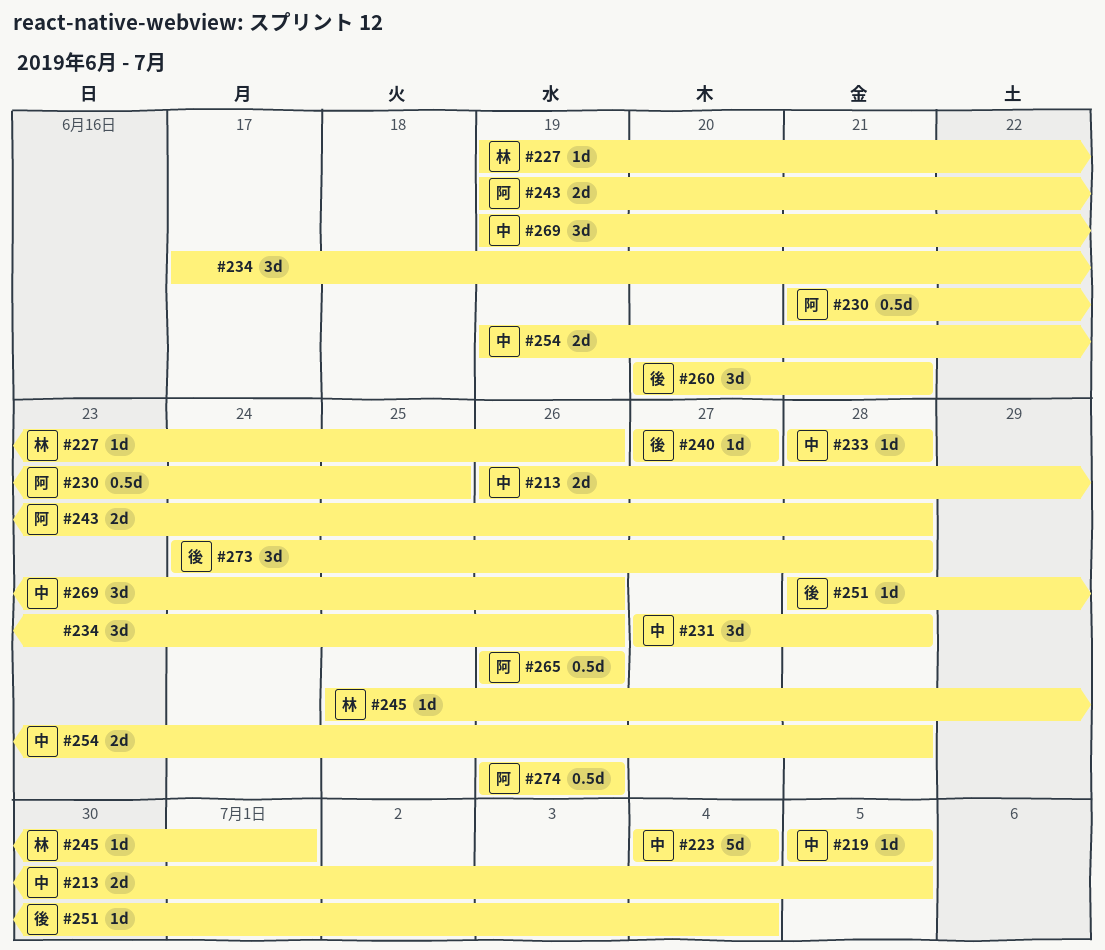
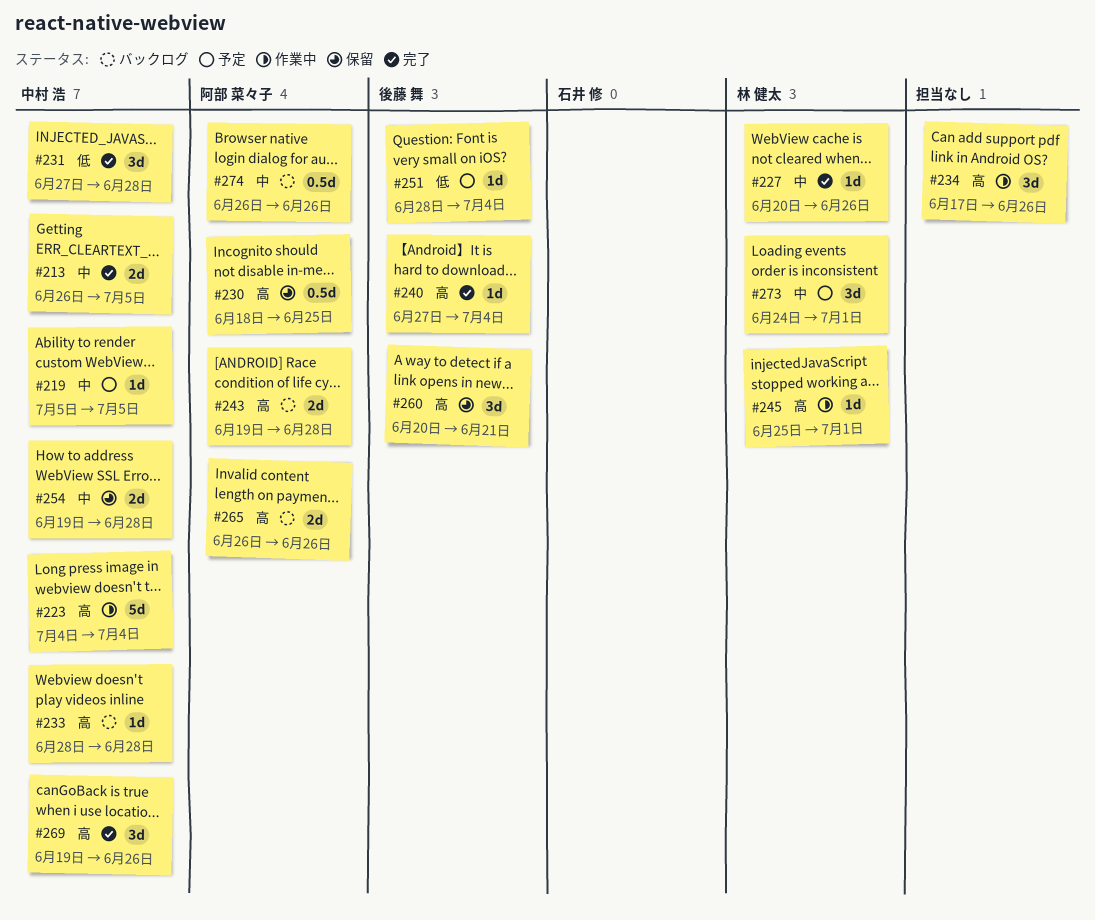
#227, start: Jun 19 -> Jun 20
#230, start: Jun 21 -> Jun 18
#240, due: Jun 27 -> Jul 4
#265, estimate: 0.5d -> 2d
#273, owner: 後藤 舞 -> 林 健太
#273, due: Jun 28 -> Jul 1

